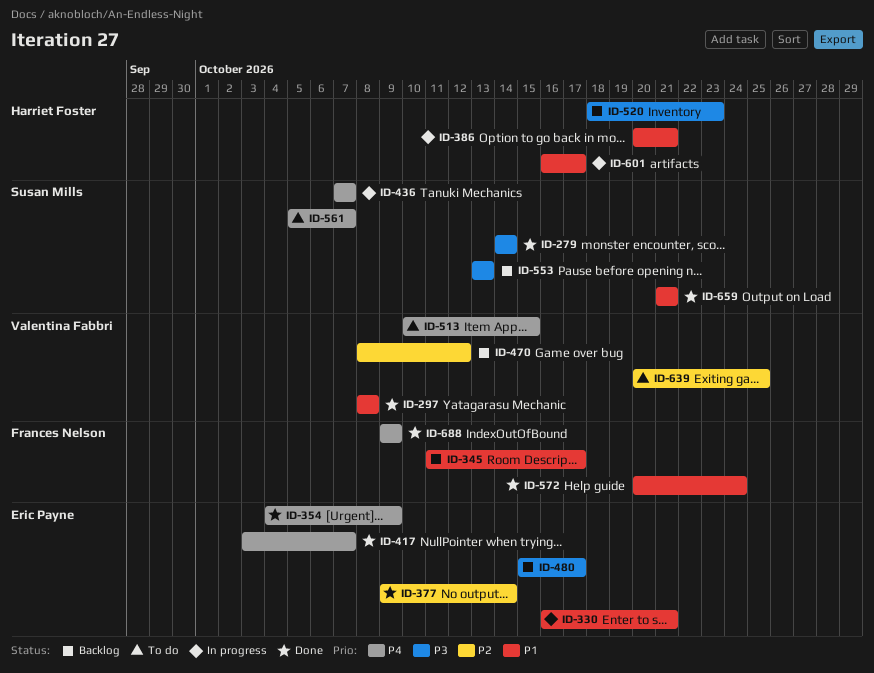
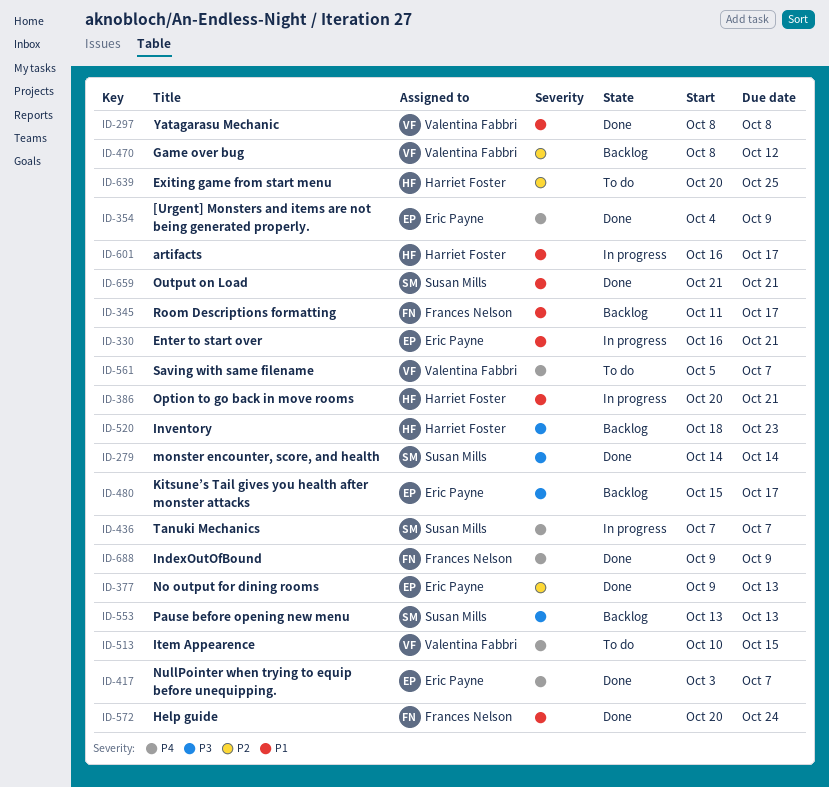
ID-377, due: Oct 14 -> Oct 13
ID-561, owner: Susan Mills -> Valentina Fabbri
ID-639, owner: Valentina Fabbri -> Harriet Foster

